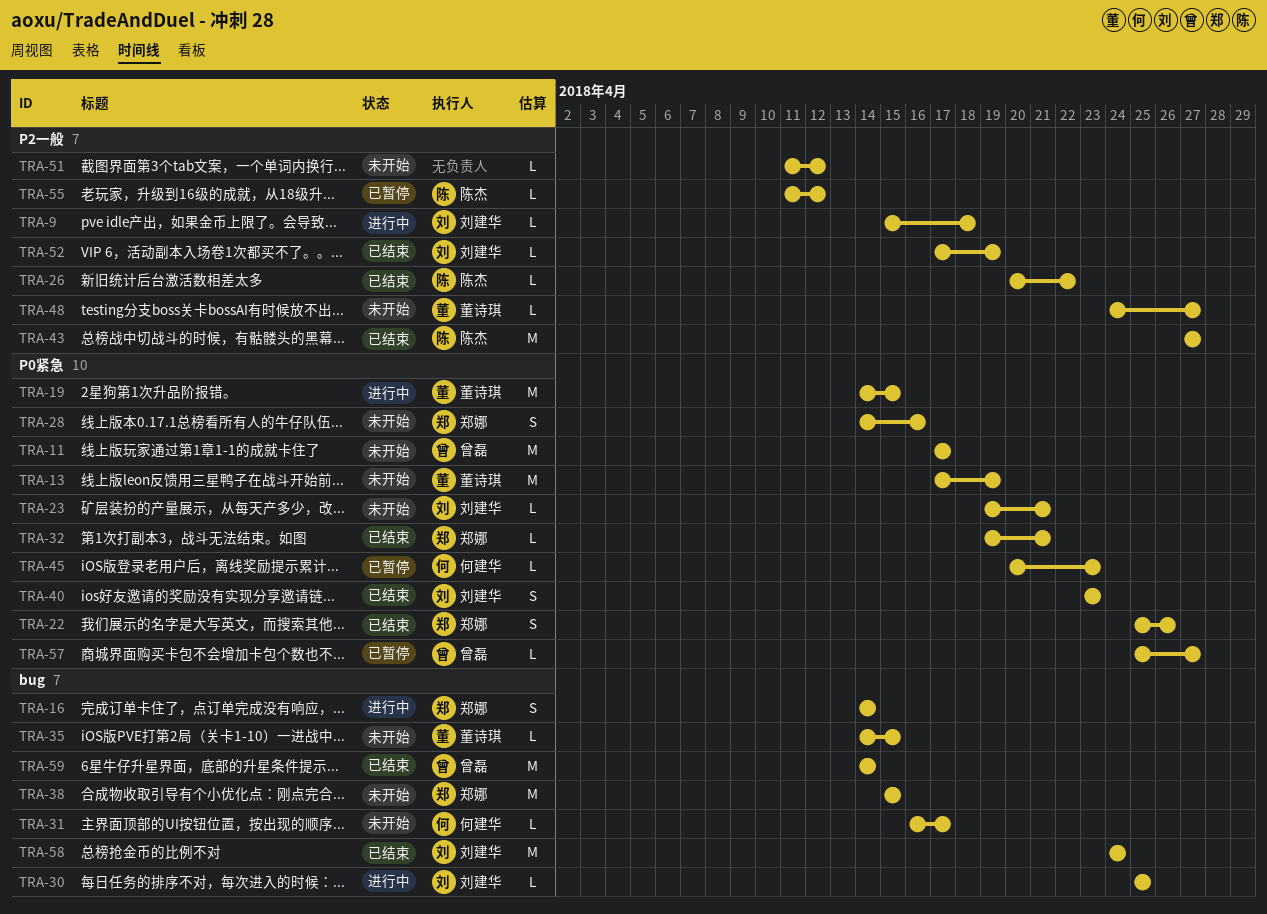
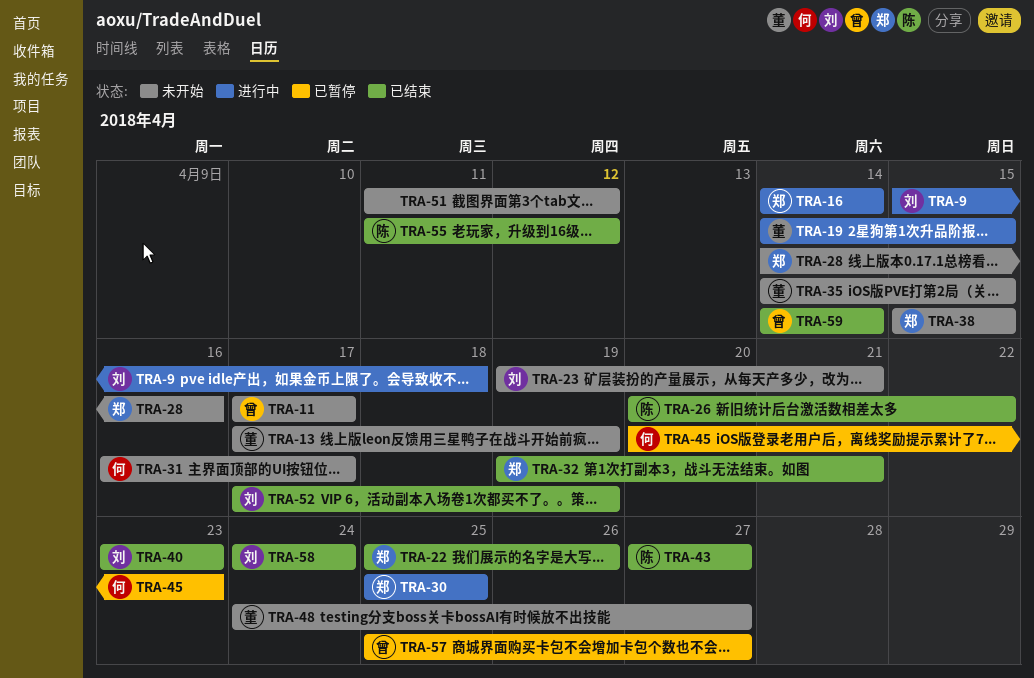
TRA-30, owner: 刘建华 -> 郑娜
TRA-55, status: 已暂停 -> 已结束

